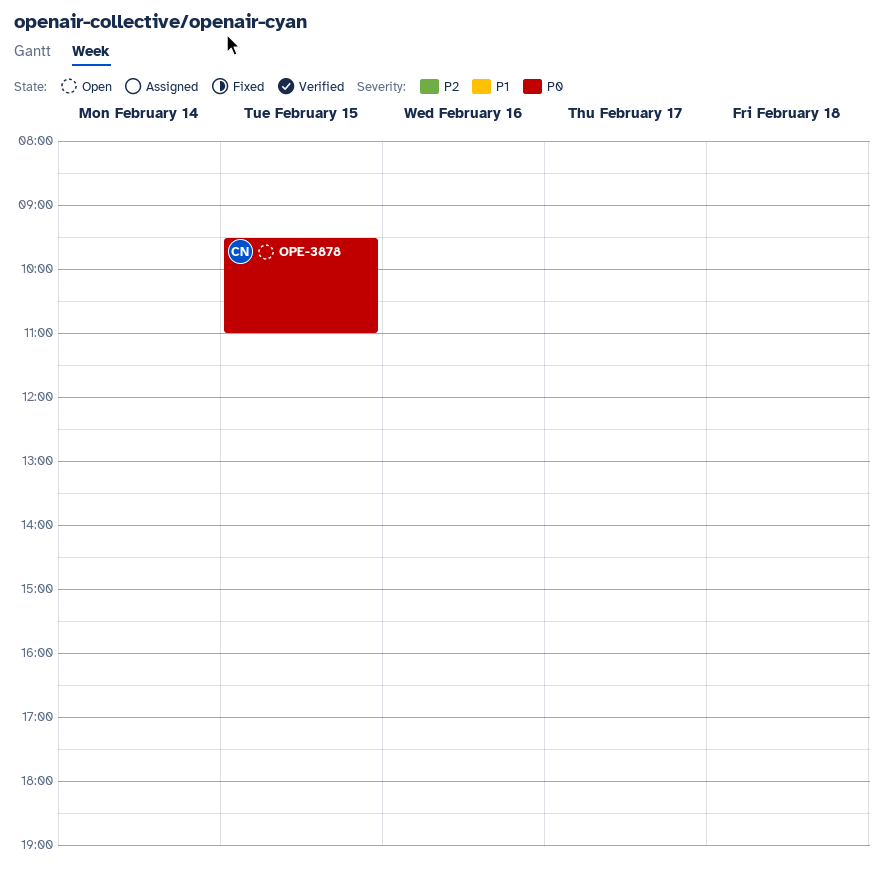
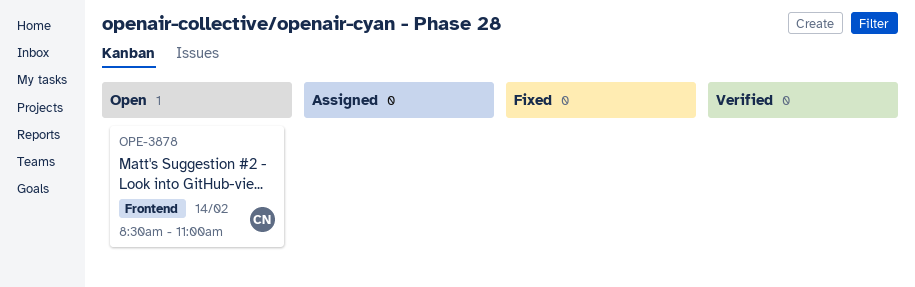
OPE-3878, day: Feb 15 -> Feb 14
OPE-3878, begins: 09:30 -> 08:30

